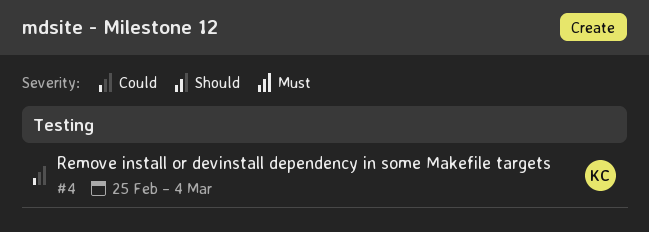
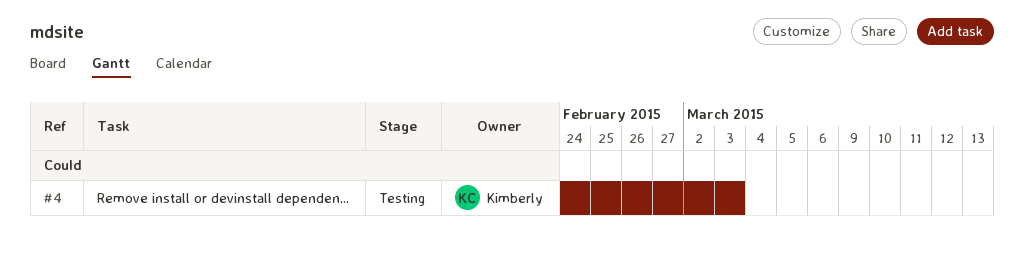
#4, start: Feb 25 -> Feb 24
#4, due: Mar 4 -> Mar 3

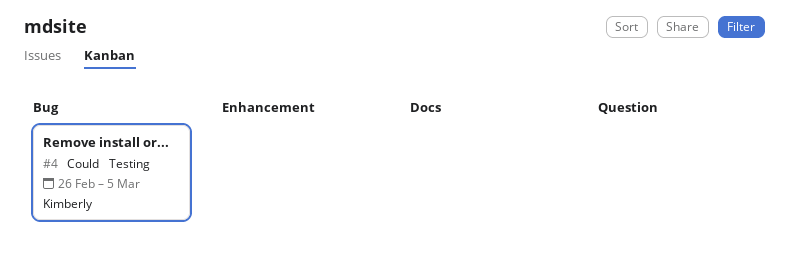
#4, start: Feb 24 -> Feb 26
#4, due: Mar 3 -> Mar 5

